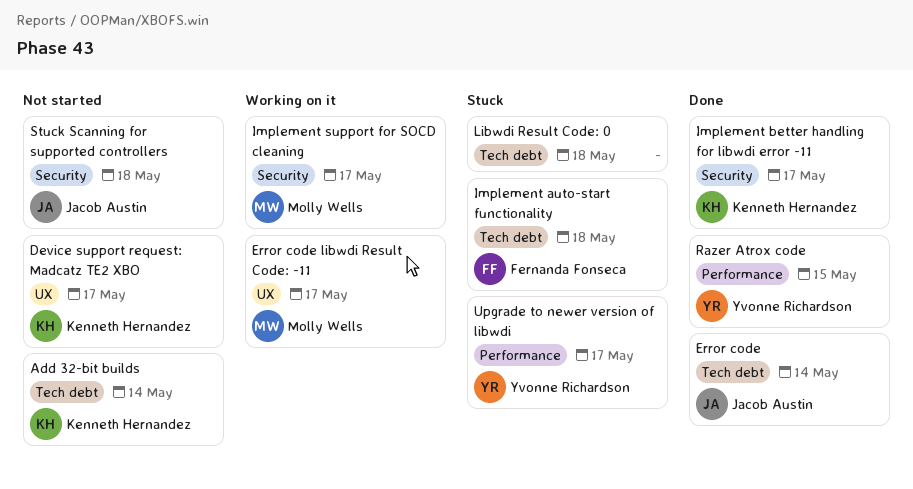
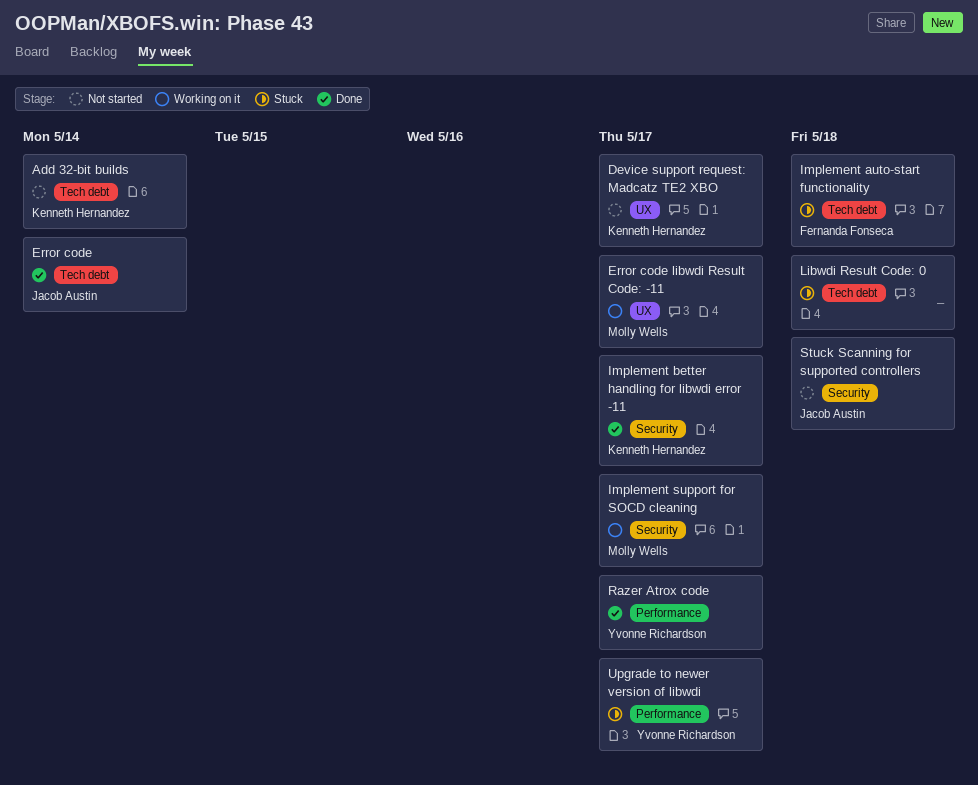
Razer Atrox code, due: May 15 -> May 17

